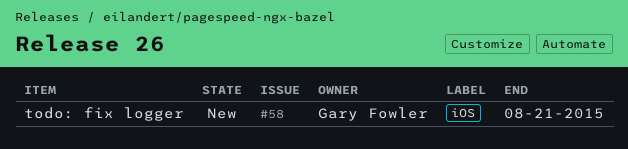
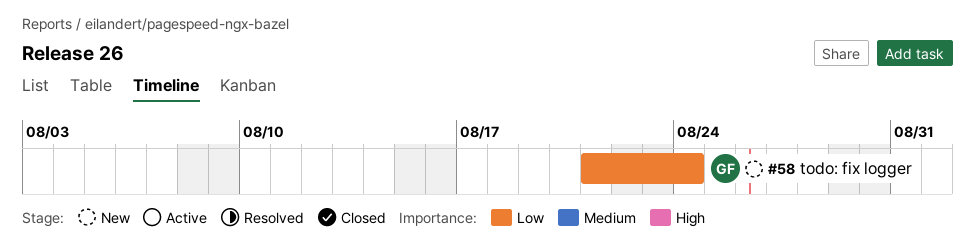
#58, due: Aug 21 -> Aug 24

